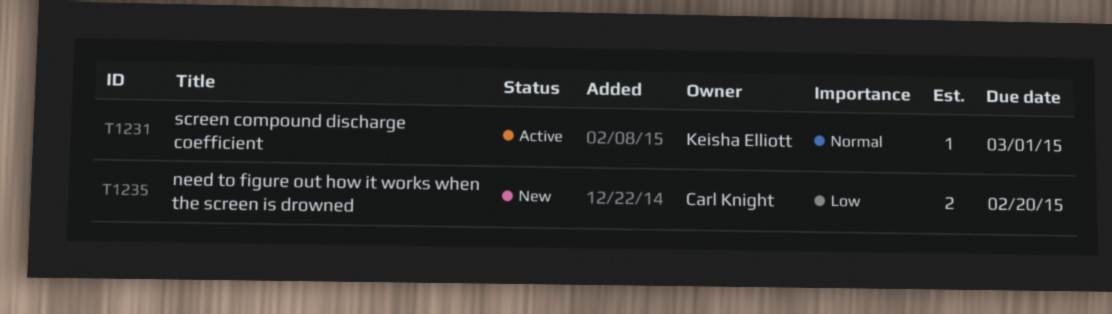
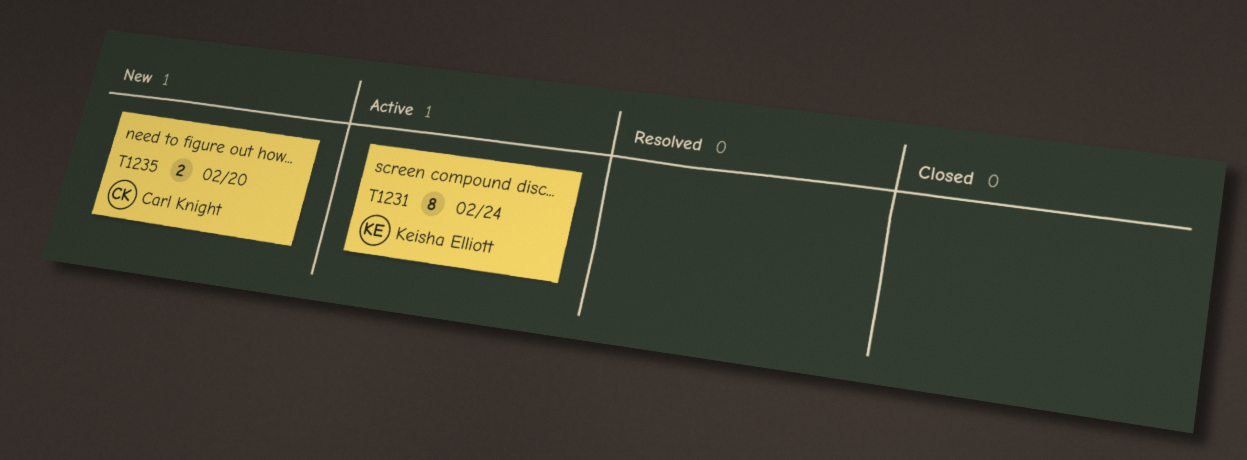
T1231, estimate: 1 -> 8
T1231, due: Mar 1 -> Feb 24

